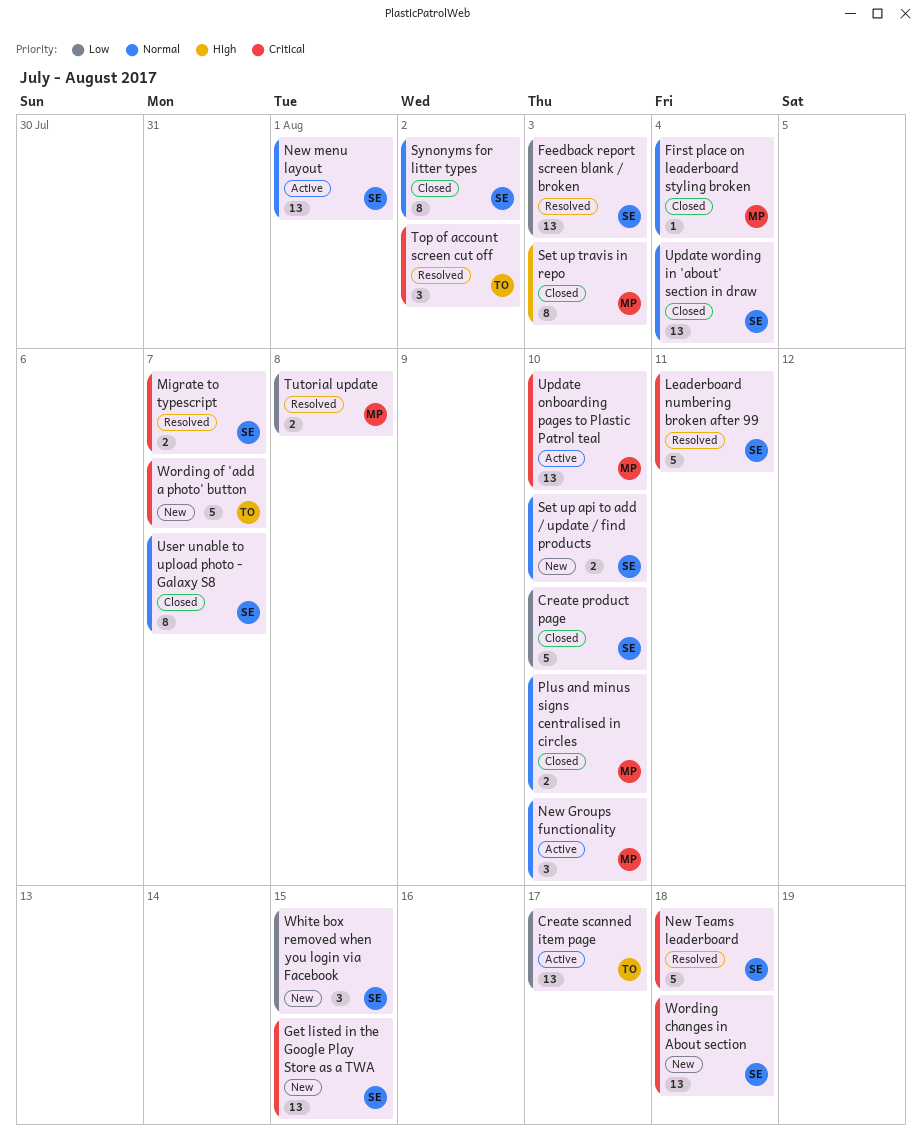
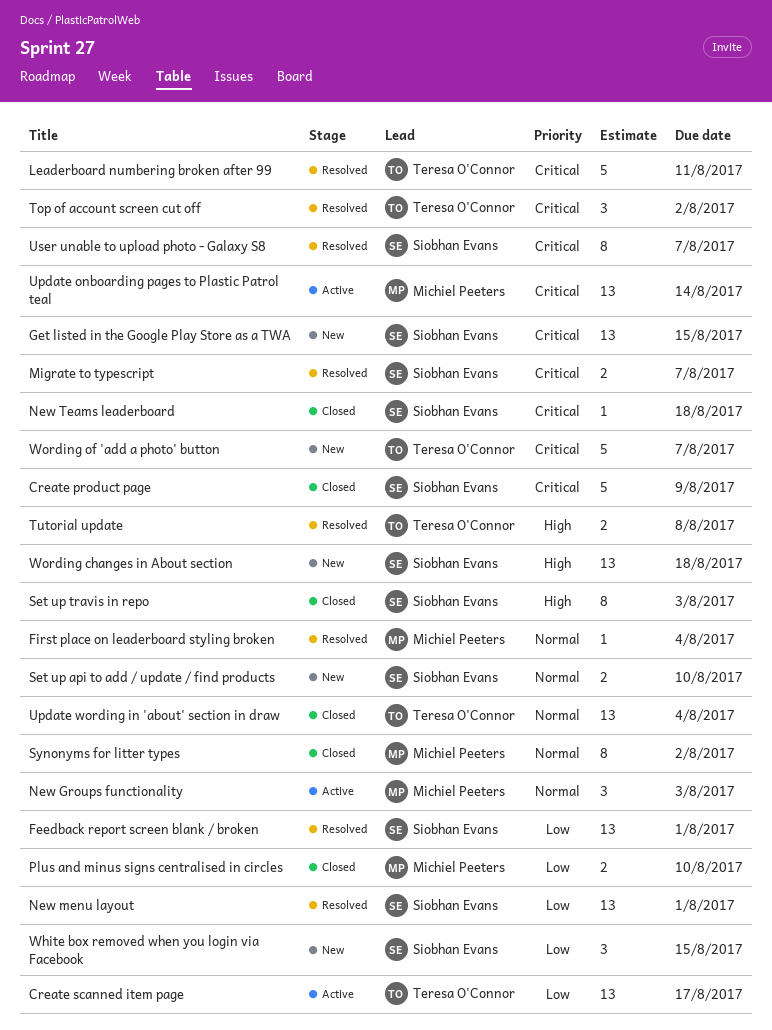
Create product page, priority: Low -> Critical
Create product page, due: Aug 10 -> Aug 9
Feedback report screen blank / broken, due: Aug 3 -> Aug 1
First place on leaderboard styling broken, status: Closed -> Resolved
Leaderboard numbering broken after 99, owner: Siobhan Evans -> Teresa O'Connor
New Groups functionality, due: Aug 10 -> Aug 3
New menu layout, status: Active -> Resolved
New menu layout, priority: Normal -> Low
New Teams leaderboard, status: Resolved -> Closed
New Teams leaderboard, estimate: 5 -> 1
Plus and minus signs centralised in circles, priority: Normal -> Low
Set up travis in repo, owner: Michiel Peeters -> Siobhan Evans
Synonyms for litter types, owner: Siobhan Evans -> Michiel Peeters
Tutorial update, owner: Michiel Peeters -> Teresa O'Connor
Tutorial update, priority: Low -> High
Update onboarding pages to Plastic Patrol teal, due: Aug 10 -> Aug 14
Update wording in 'about' section in draw, owner: Siobhan Evans -> Teresa O'Connor
User unable to upload photo - Galaxy S8, status: Closed -> Resolved
User unable to upload photo - Galaxy S8, priority: Normal -> Critical
Wording changes in About section, priority: Critical -> High

